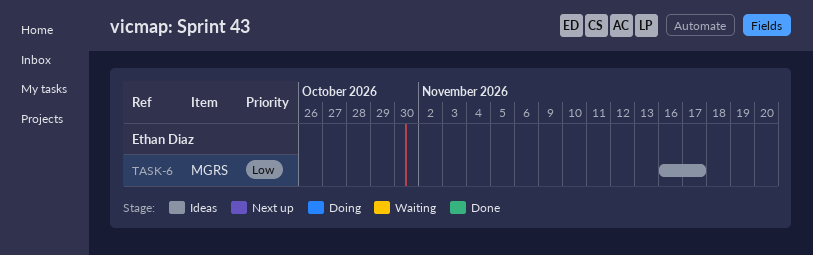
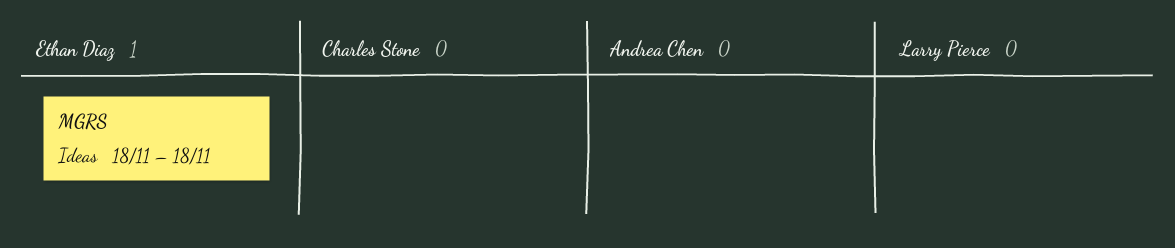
MGRS, start: Nov 16 -> Nov 18
MGRS, due: Nov 17 -> Nov 18

